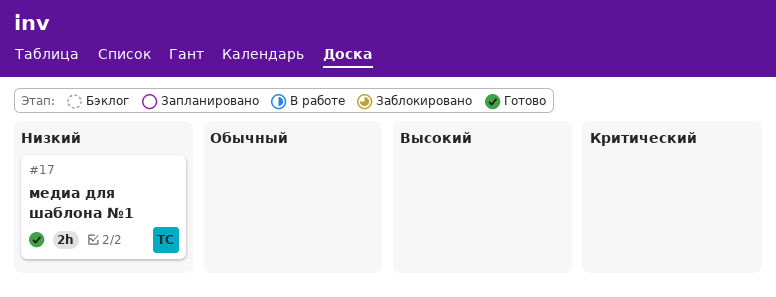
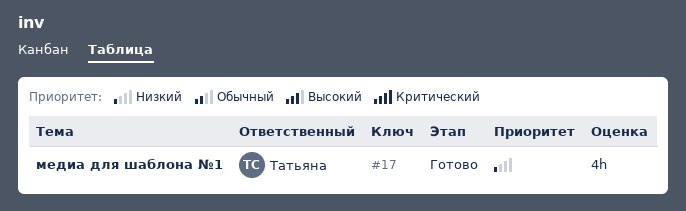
#17, estimate: 2h -> 4h

